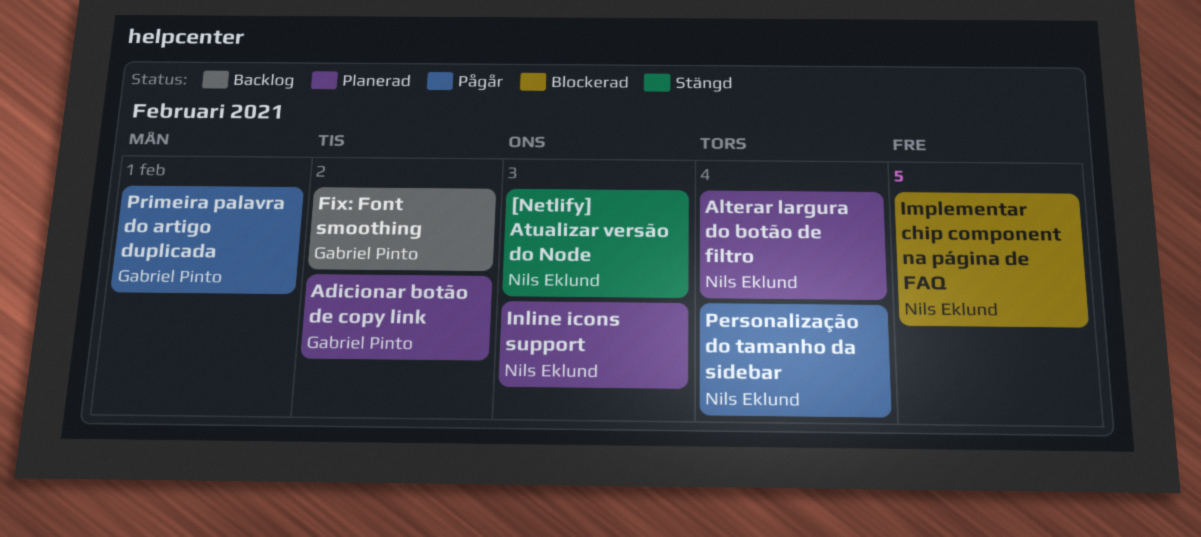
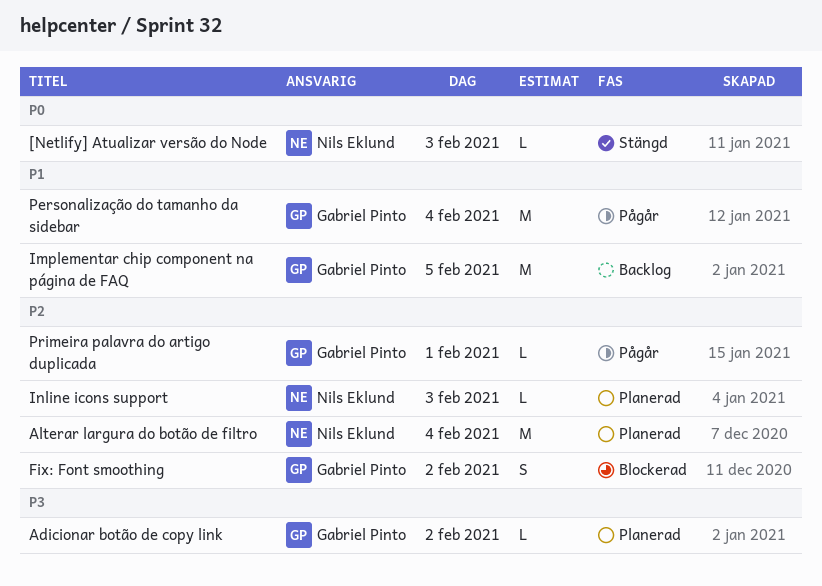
Fix: Font smoothing, status: Backlog -> Blockerad
Implementar chip component na página de FAQ, status: Blockerad -> Backlog
Implementar chip component na página de FAQ, owner: Nils Eklund -> Gabriel Pinto
Personalização do tamanho da sidebar, owner: Nils Eklund -> Gabriel Pinto

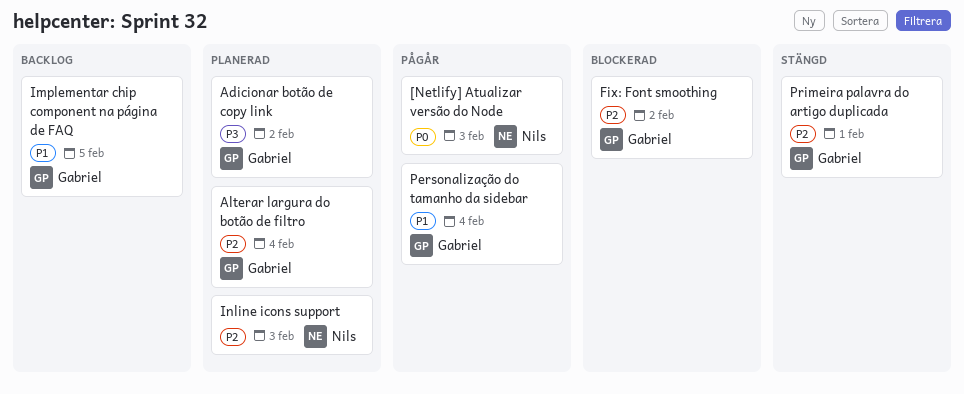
[Netlify] Atualizar versão do Node, status: Stängd -> Pågår
Alterar largura do botão de filtro, owner: Nils Eklund -> Gabriel Pinto
Primeira palavra do artigo duplicada, status: Pågår -> Stängd

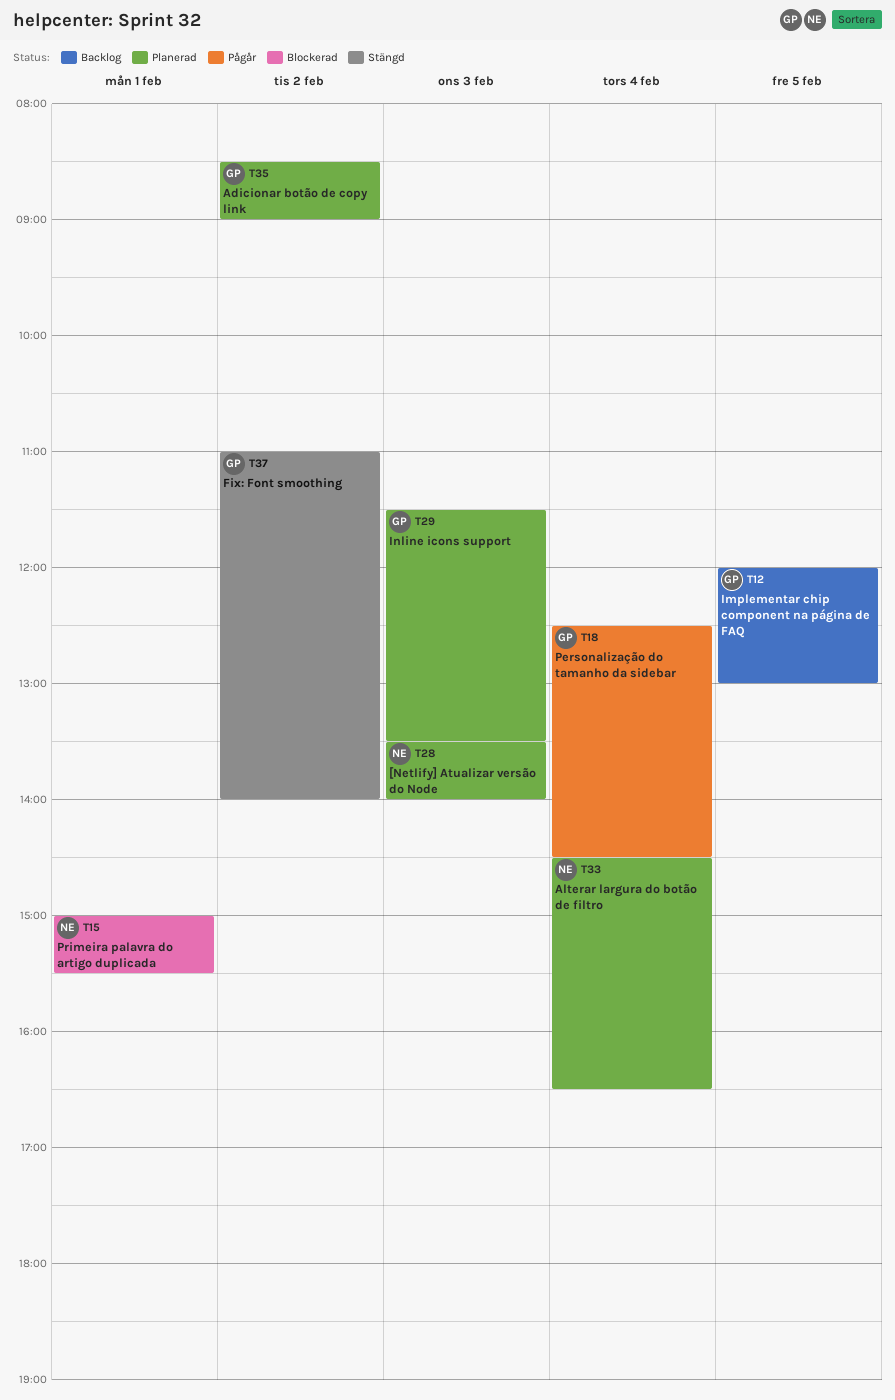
[Netlify] Atualizar versão do Node, status: Pågår -> Planerad
Alterar largura do botão de filtro, owner: Gabriel -> Nils
Fix: Font smoothing, status: Blockerad -> Stängd
Inline icons support, owner: Nils -> Gabriel
Primeira palavra do artigo duplicada, status: Stängd -> Blockerad
Primeira palavra do artigo duplicada, owner: Gabriel -> Nils

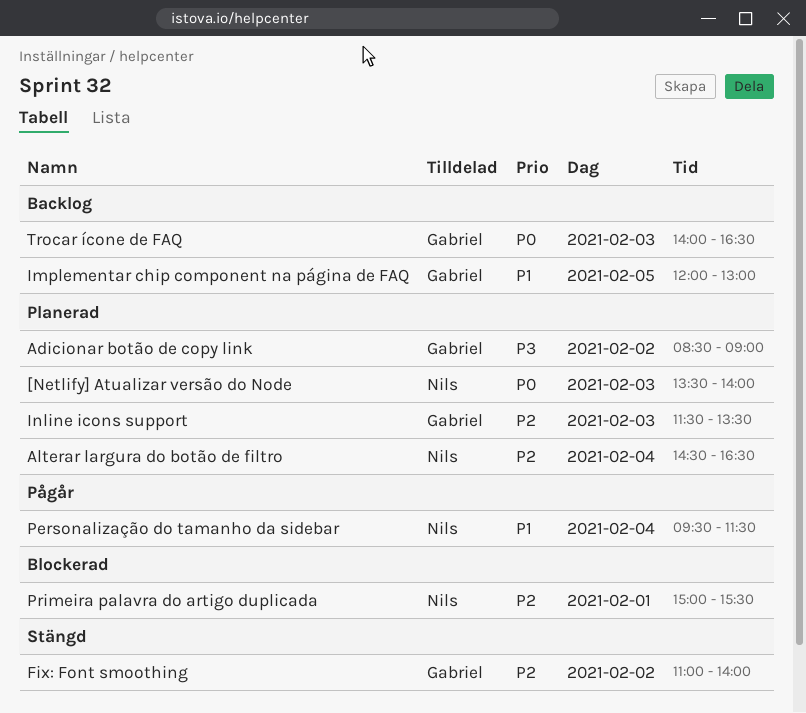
Personalização do tamanho da sidebar, owner: Gabriel -> Nils
Personalização do tamanho da sidebar, begins: 12:30 -> 09:30
Personalização do tamanho da sidebar, ends: 14:30 -> 11:30
Trocar ícone de FAQ: none -> present

